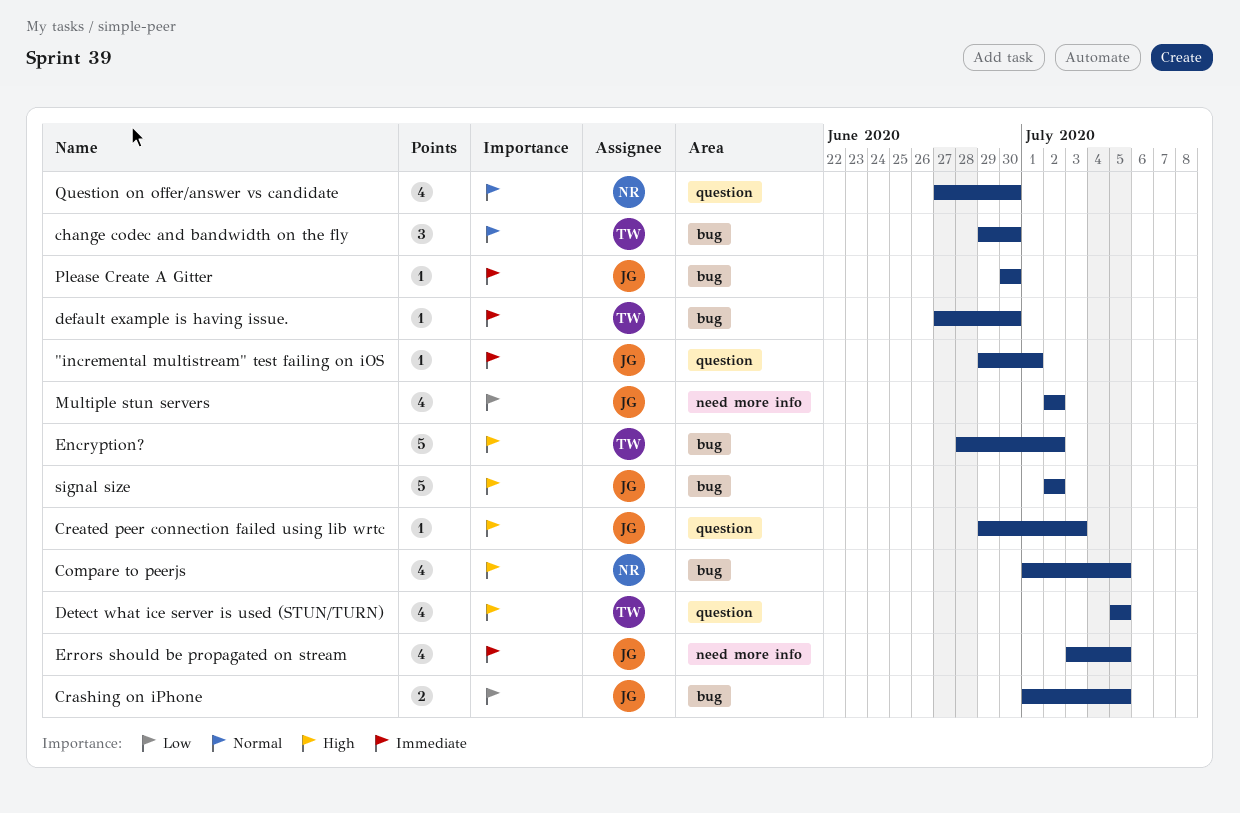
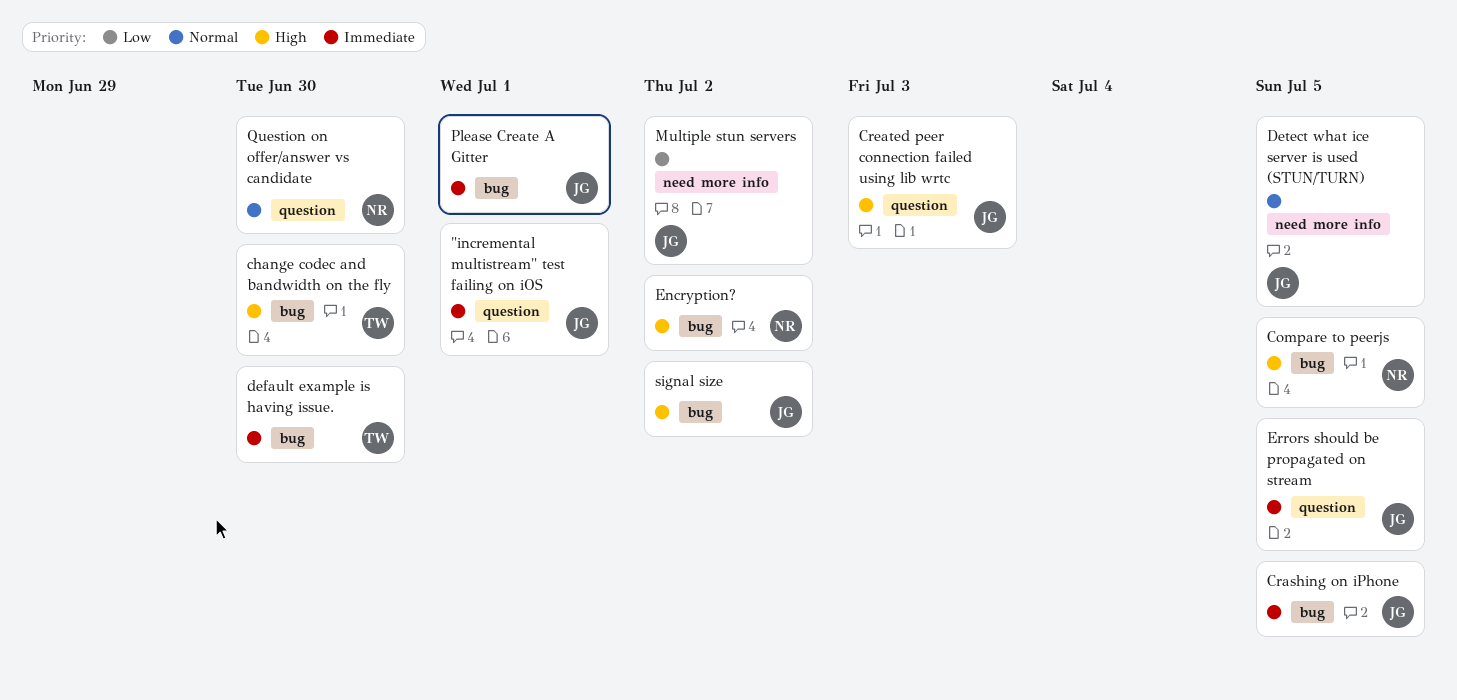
change codec and bandwidth on the fly, priority: Normal -> High
Crashing on iPhone, priority: Low -> Immediate
Detect what ice server is used (STUN/TURN), owner: TW -> JG
Detect what ice server is used (STUN/TURN), priority: High -> Normal
Detect what ice server is used (STUN/TURN), label: question -> need more info
Encryption?, owner: TW -> NR
Errors should be propagated on stream, label: need more info -> question
Please Create A Gitter, due: Jun 30 -> Jul 1

